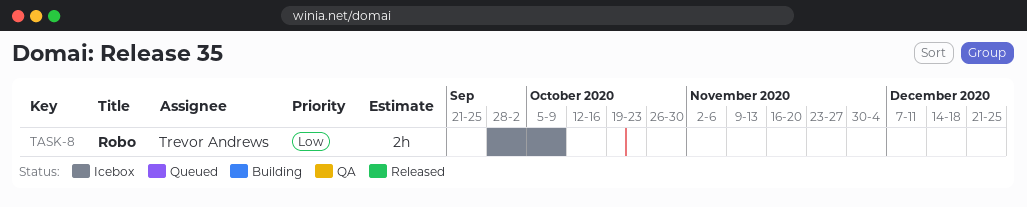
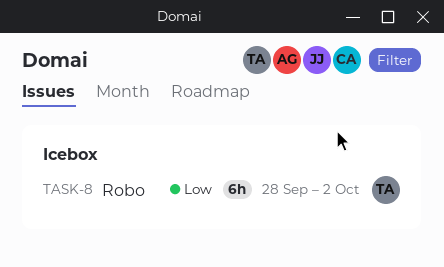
TASK-8, estimate: 2h -> 6h
TASK-8, due: Oct 9 -> Oct 2

